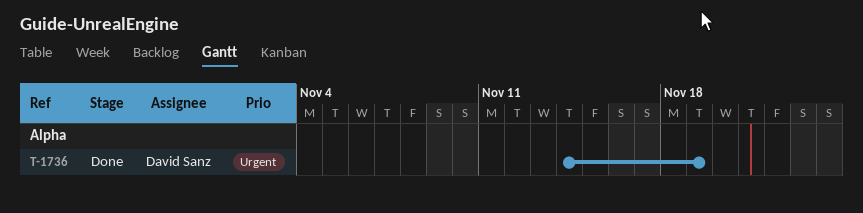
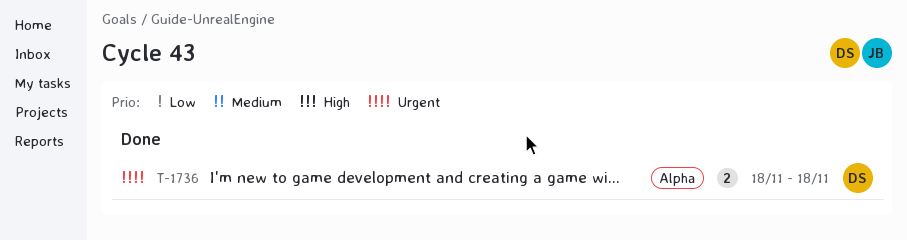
T-1736, start: Nov 14 -> Nov 18
T-1736, due: Nov 19 -> Nov 18

